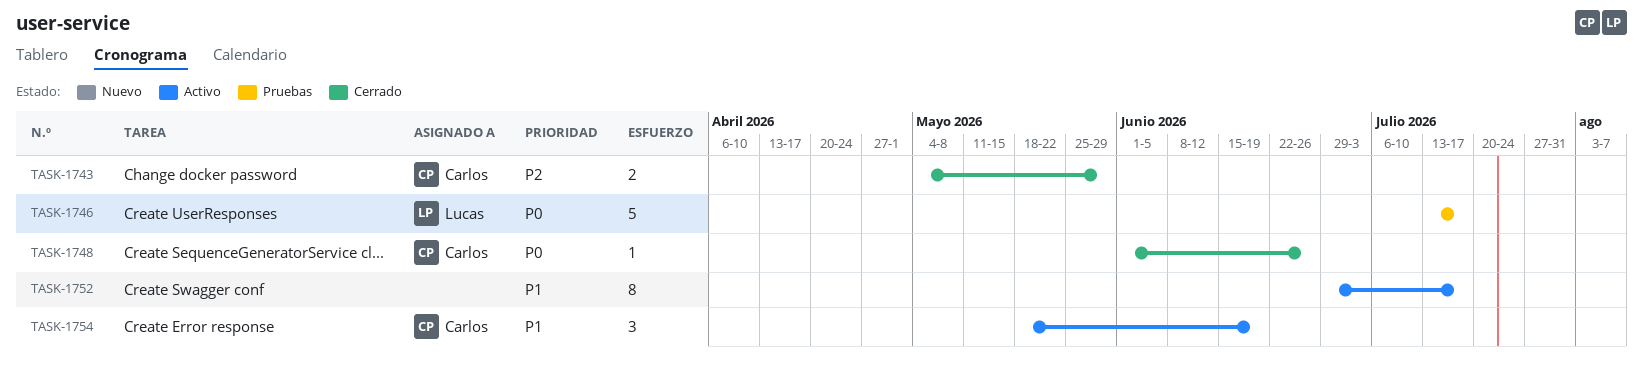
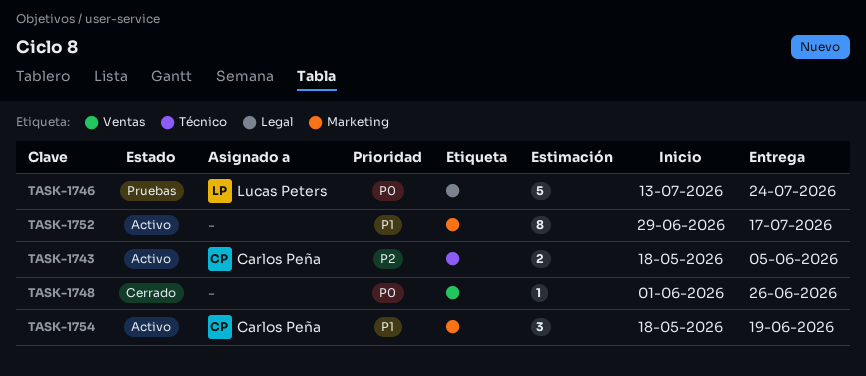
TASK-1743, status: Cerrado -> Activo
TASK-1743, start: May 4 -> May 18
TASK-1743, due: May 29 -> Jun 5
TASK-1746, due: Jul 17 -> Jul 24
TASK-1748, owner: Carlos Peña -> none

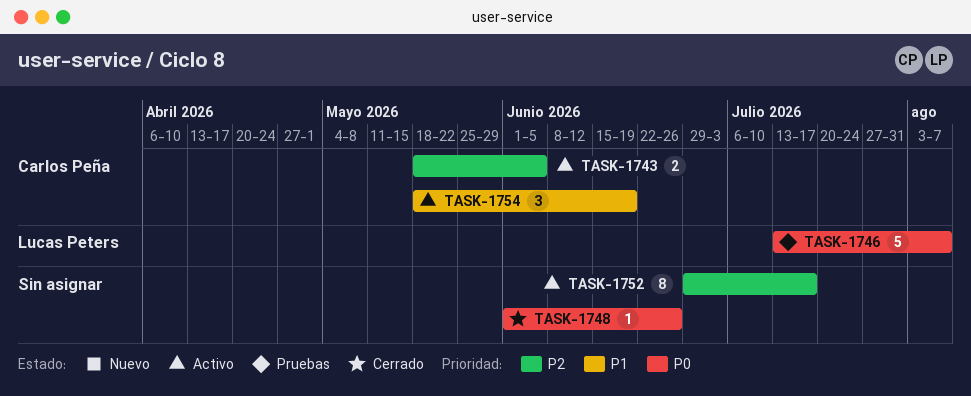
TASK-1746, due: Jul 24 -> Aug 7
TASK-1752, priority: P1 -> P2

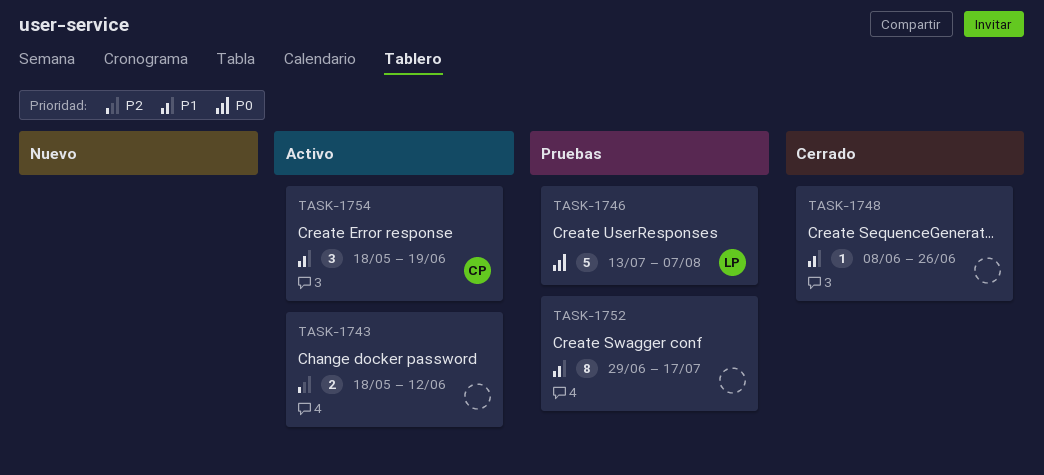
TASK-1743, owner: Carlos Peña -> none
TASK-1743, due: Jun 5 -> Jun 12
TASK-1748, priority: P0 -> P1
TASK-1748, start: Jun 1 -> Jun 8
TASK-1752, status: Activo -> Pruebas
TASK-1752, priority: P2 -> P1

